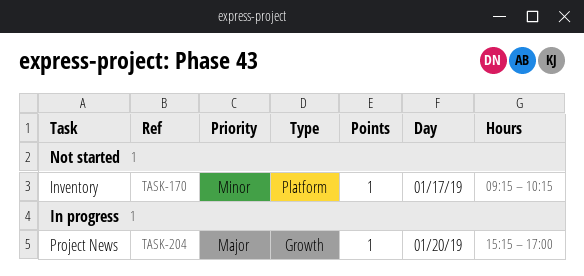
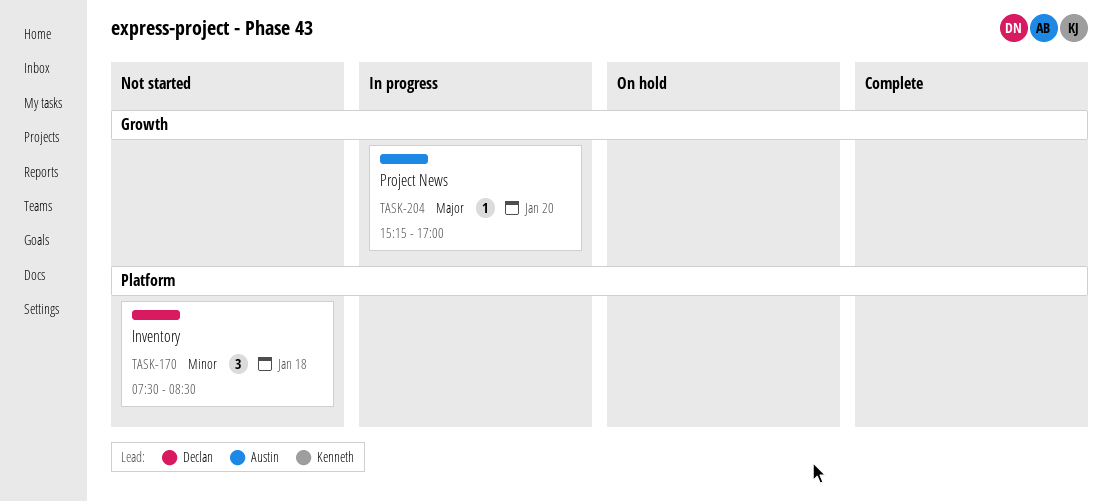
TASK-170, estimate: 1 -> 3
TASK-170, day: Jan 17 -> Jan 18
TASK-170, begins: 09:15 -> 07:30
TASK-170, ends: 10:15 -> 08:30

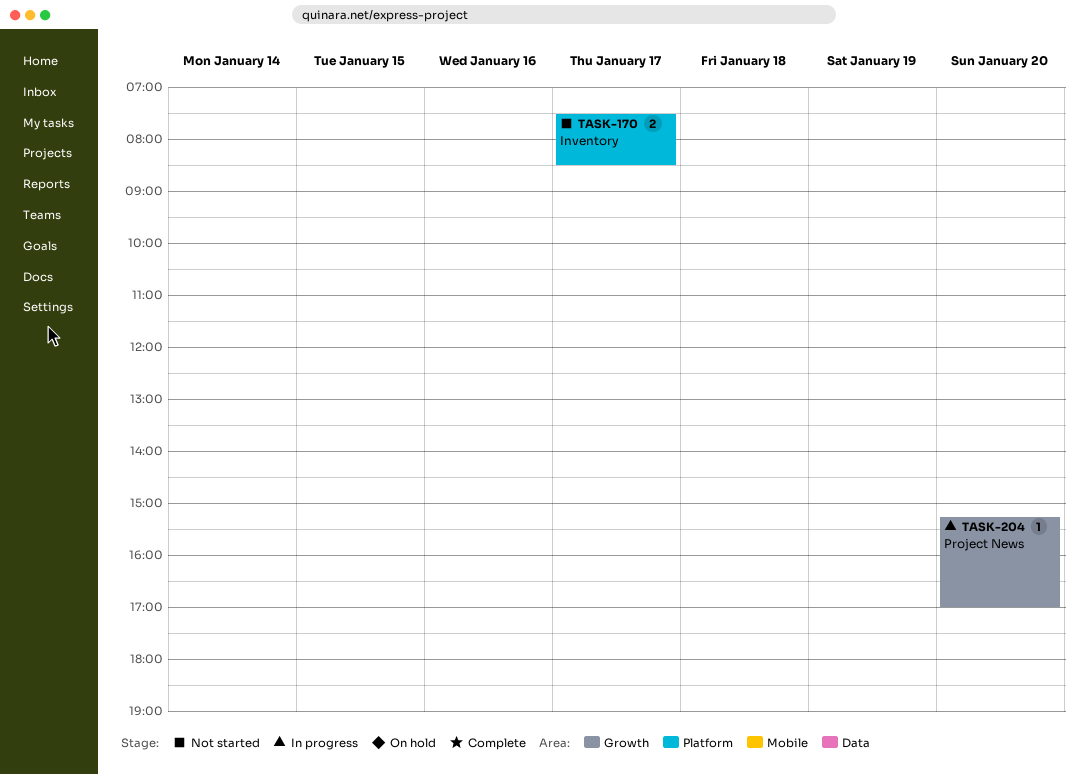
TASK-170, estimate: 3 -> 2
TASK-170, day: Jan 18 -> Jan 17

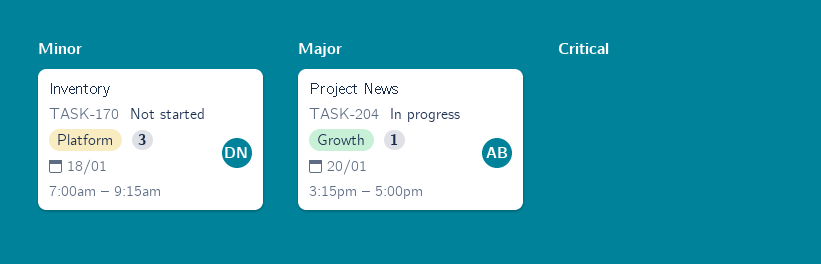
TASK-170, estimate: 2 -> 3
TASK-170, day: Jan 17 -> Jan 18
TASK-170, begins: 07:30 -> 07:00
TASK-170, ends: 08:30 -> 09:15

